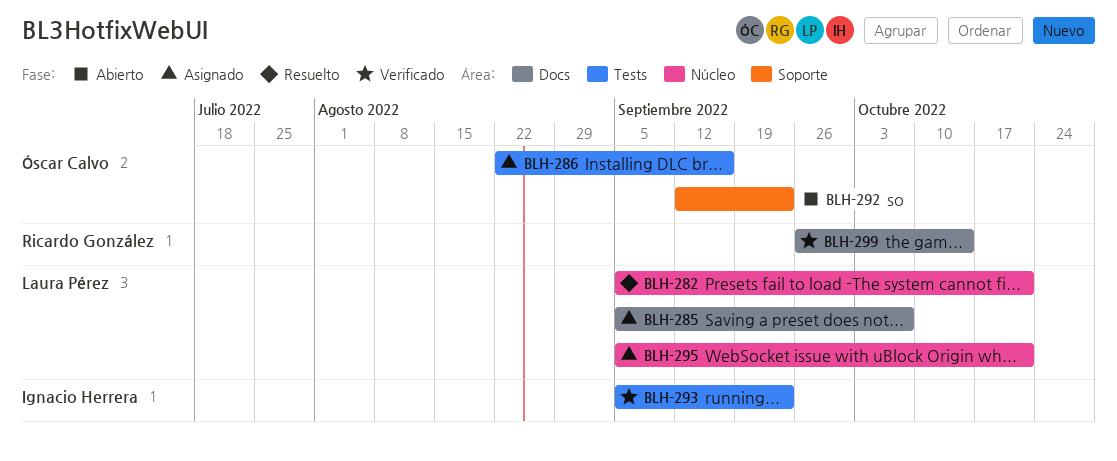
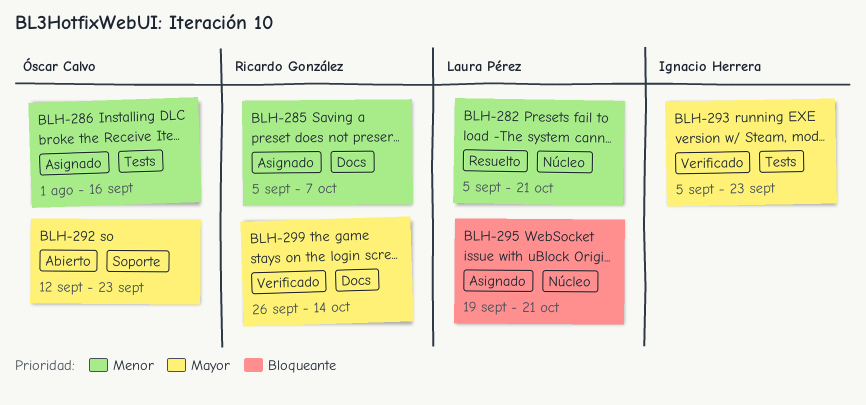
BLH-285, owner: Laura Pérez -> Ricardo González
BLH-286, start: Aug 22 -> Aug 1
BLH-295, start: Sep 5 -> Sep 19

